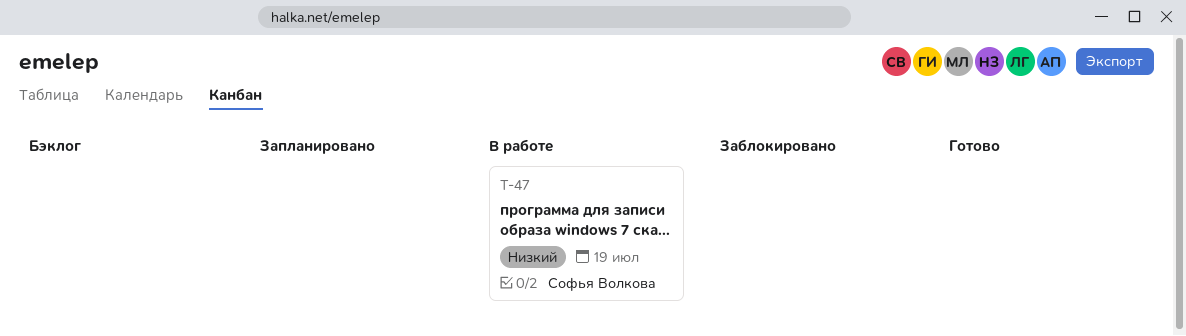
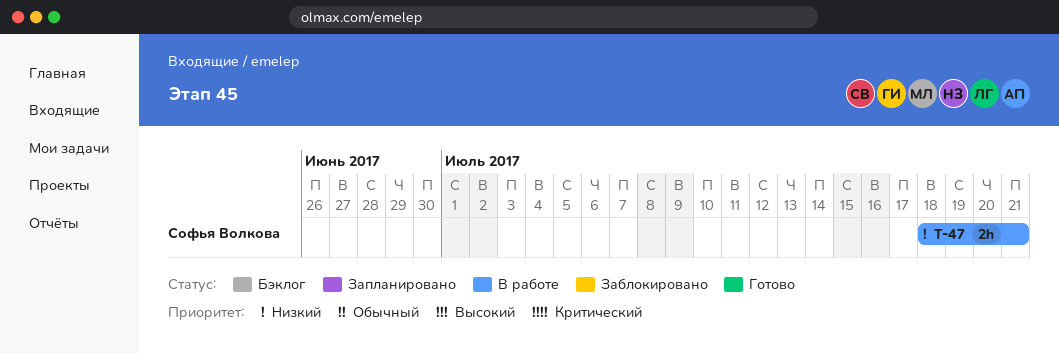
T-47, due: Jul 19 -> Jul 21

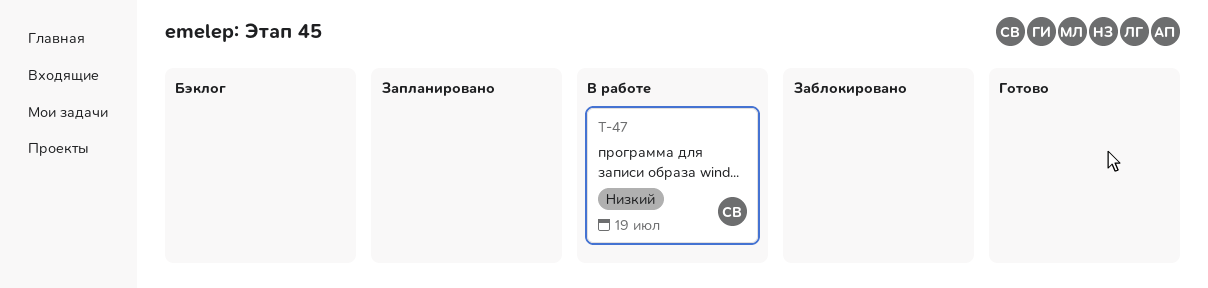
T-47, due: Jul 21 -> Jul 19

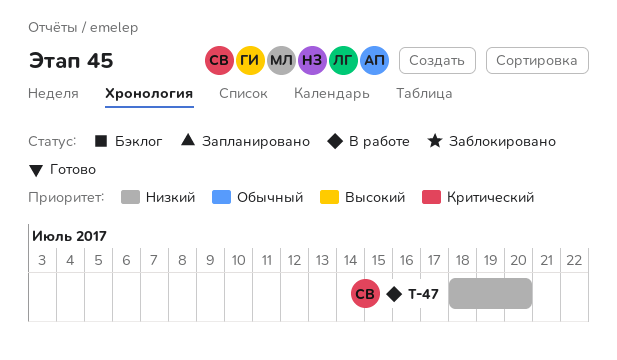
T-47, due: Jul 19 -> Jul 20

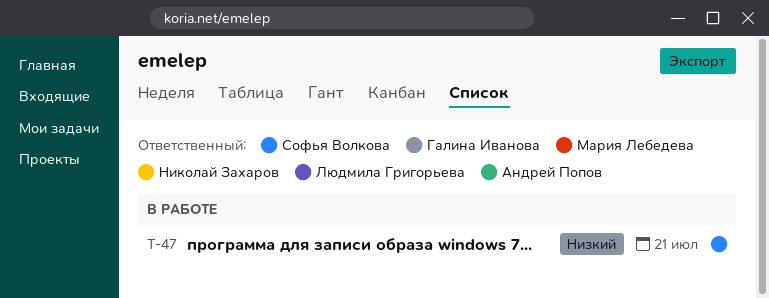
T-47, due: Jul 20 -> Jul 21

